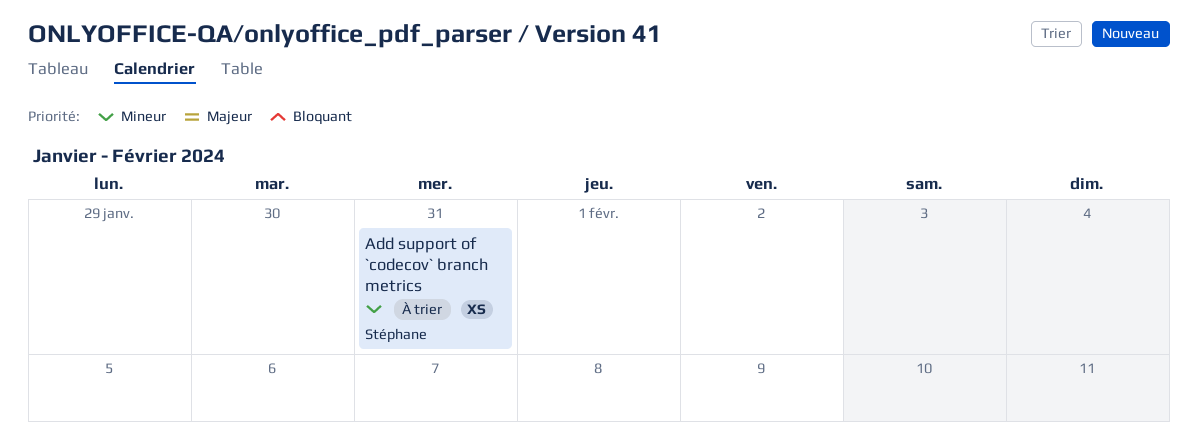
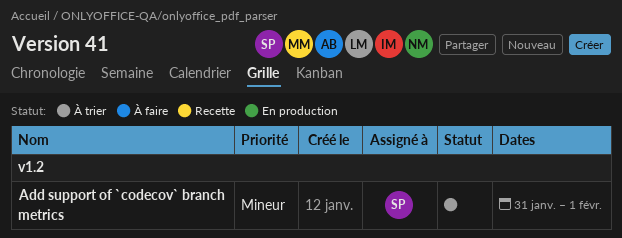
Add support of `codecov` branch metrics, due: Jan 31 -> Feb 1

